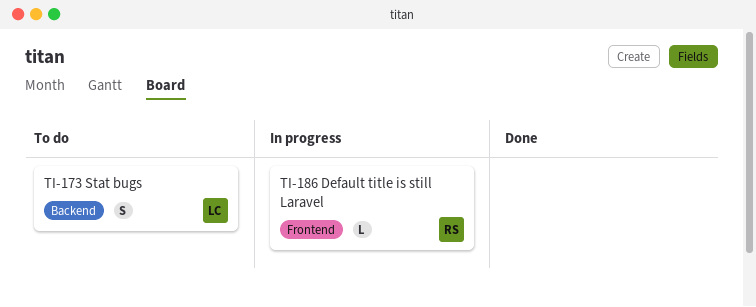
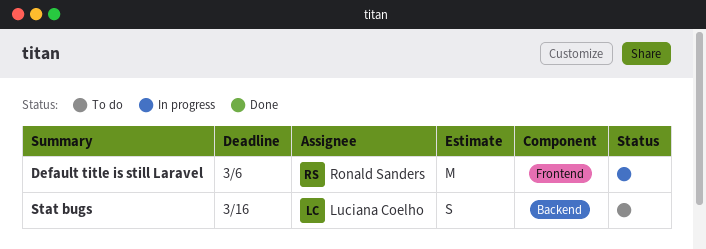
Default title is still Laravel, estimate: L -> M

